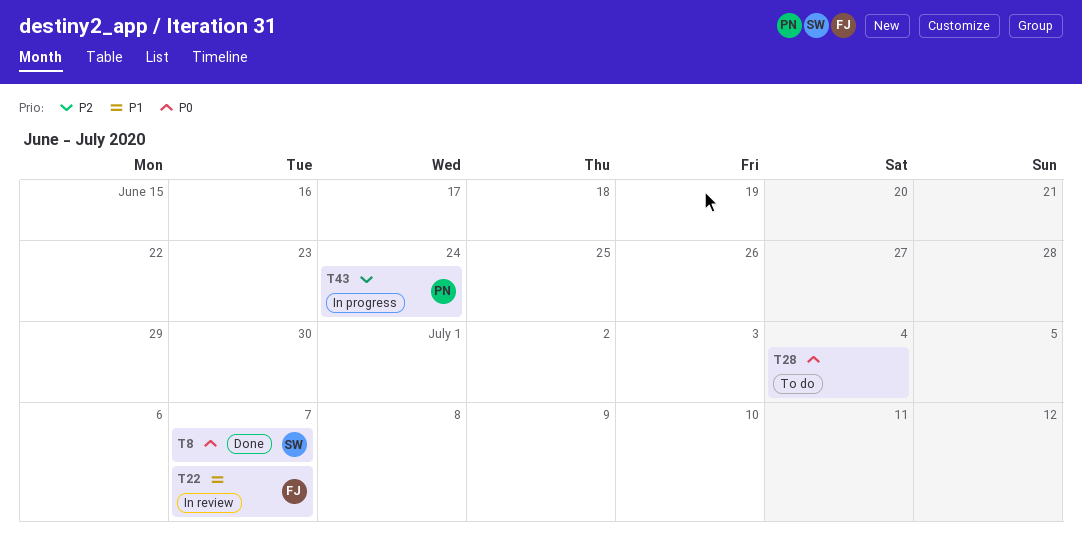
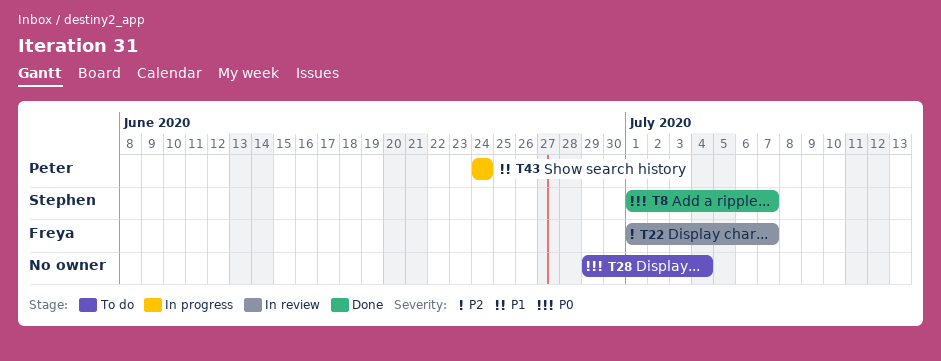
T22, priority: P1 -> P2
T43, priority: P2 -> P1

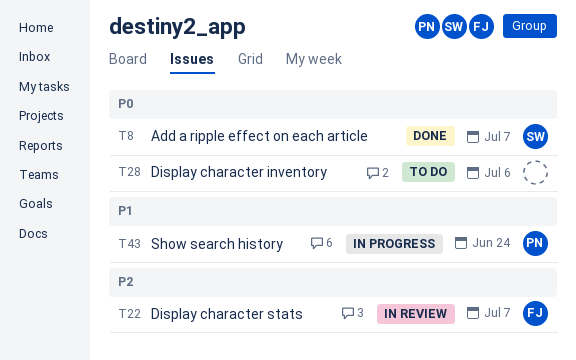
T28, due: Jul 4 -> Jul 6

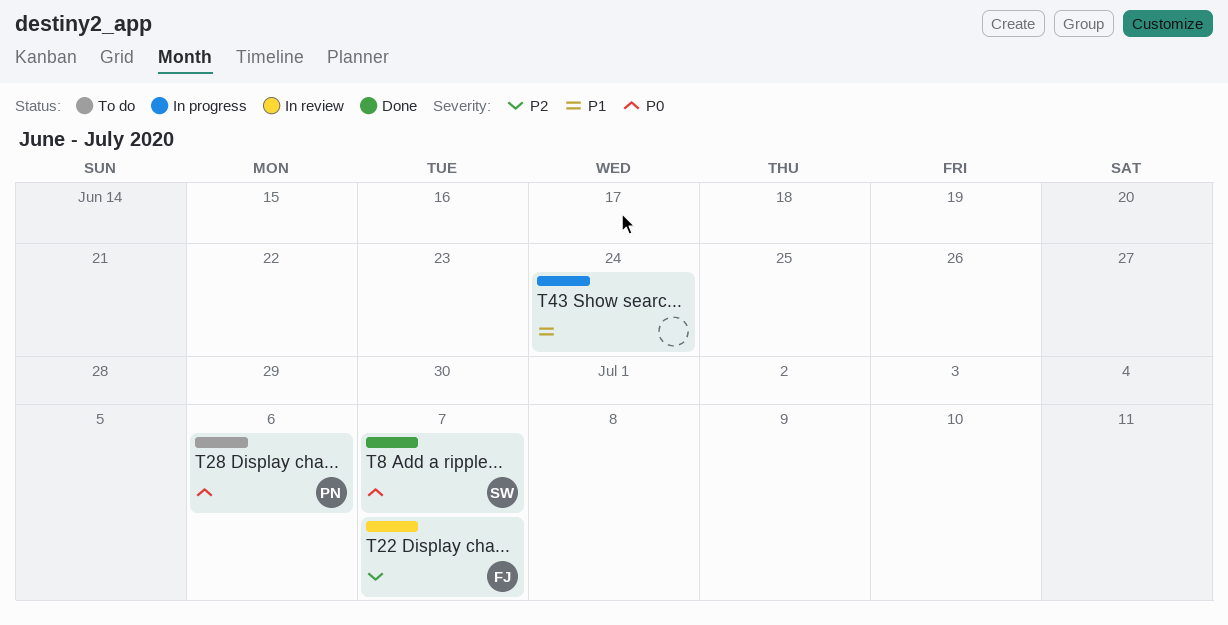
T28, owner: none -> PN
T43, owner: PN -> none

